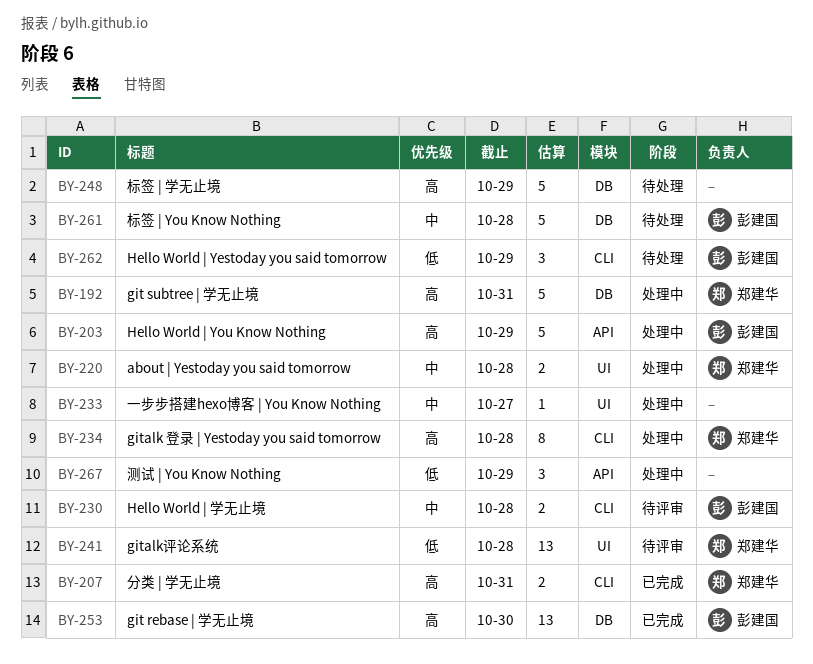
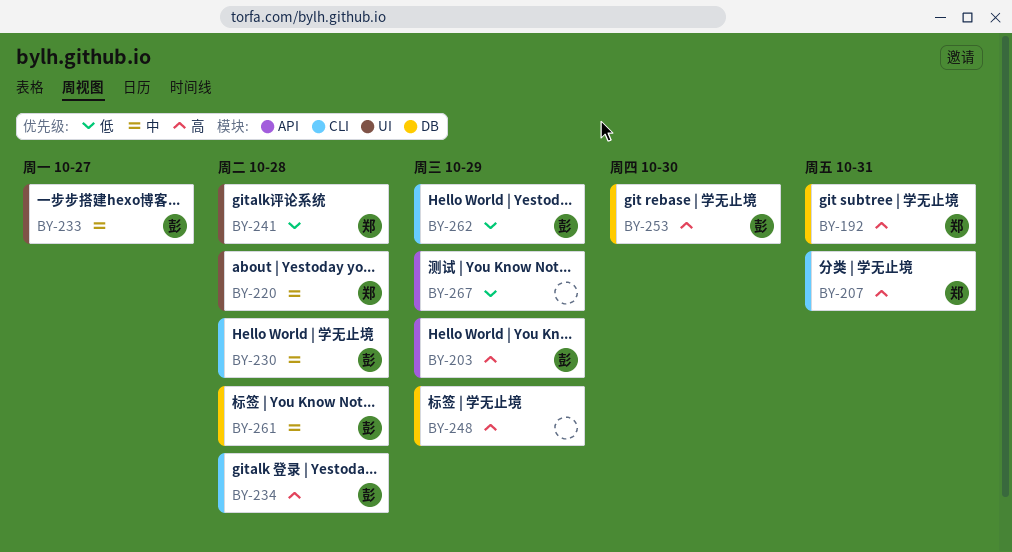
BY-233, owner: none -> 彭建国
BY-234, owner: 郑建华 -> 彭建国

